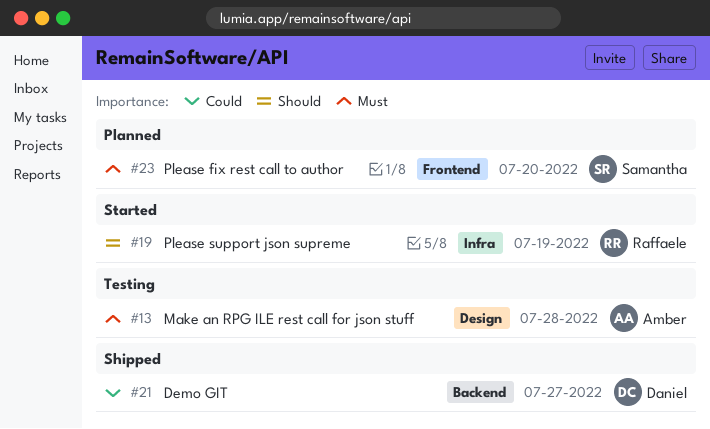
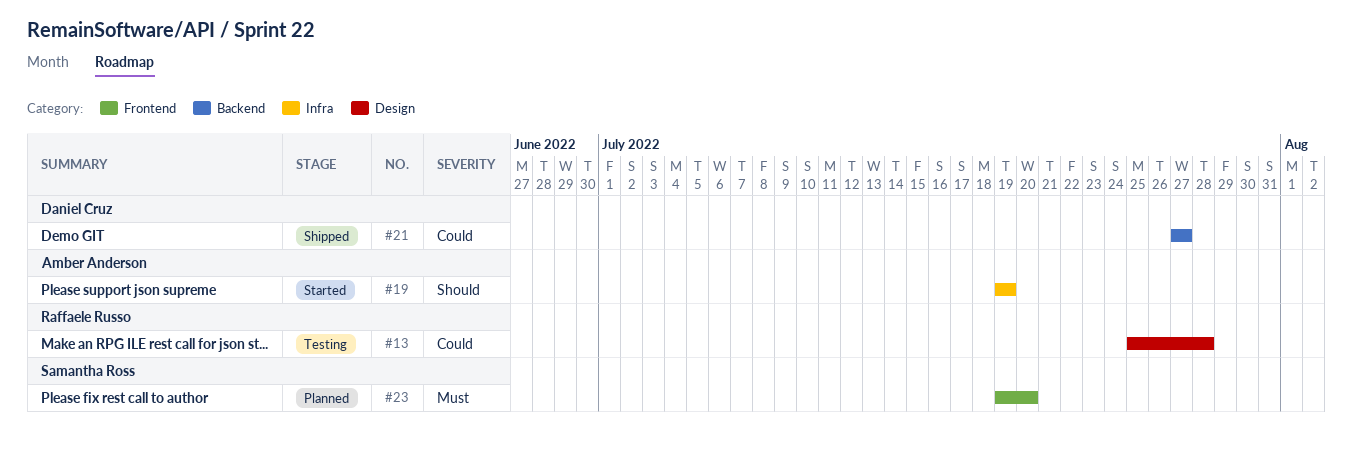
#13, owner: Amber Anderson -> Raffaele Russo
#13, priority: Must -> Could
#19, owner: Raffaele Russo -> Amber Anderson

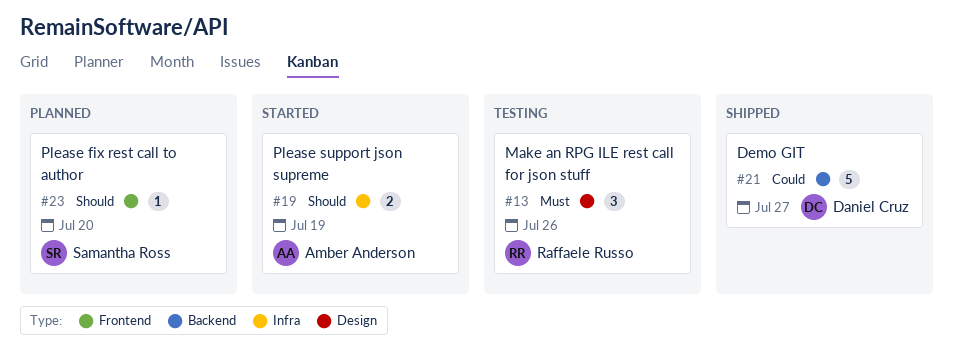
#13, priority: Could -> Must
#13, due: Jul 28 -> Jul 26
#23, priority: Must -> Should

